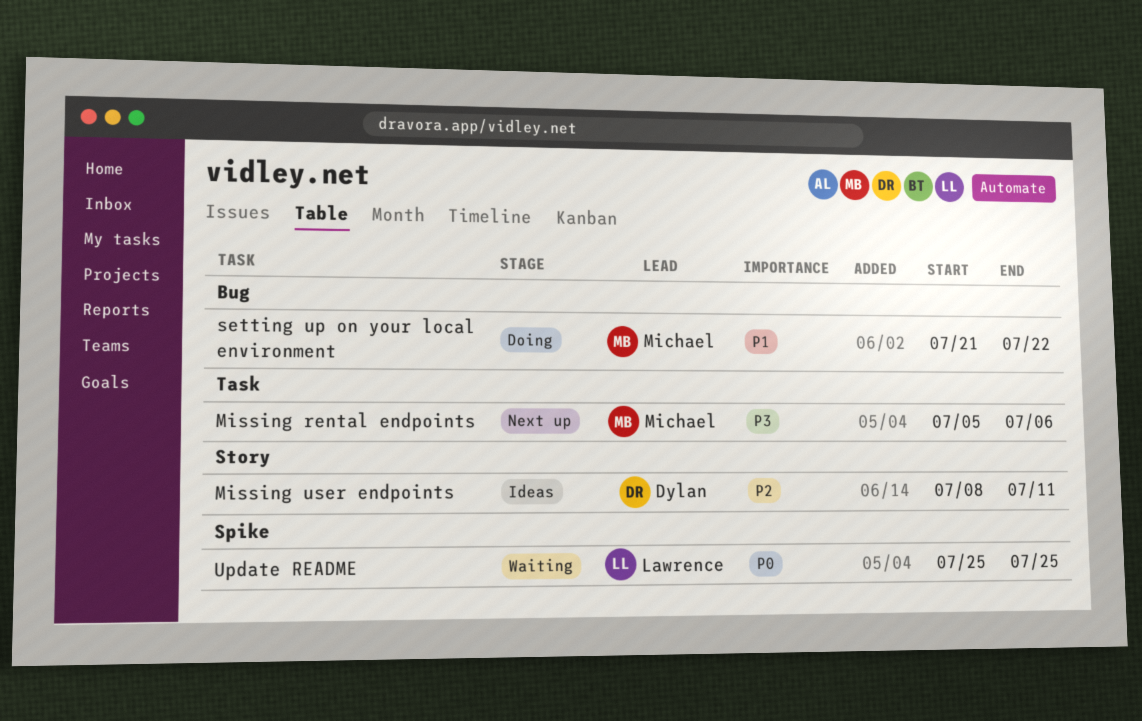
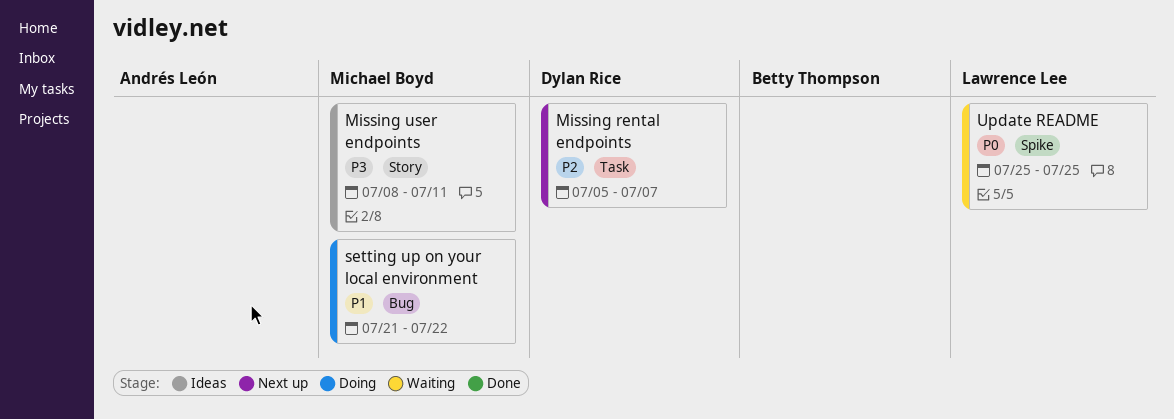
Missing rental endpoints, owner: Michael Boyd -> Dylan Rice
Missing rental endpoints, priority: P3 -> P2
Missing rental endpoints, due: Jul 6 -> Jul 7
Missing user endpoints, owner: Dylan Rice -> Michael Boyd
Missing user endpoints, priority: P2 -> P3

